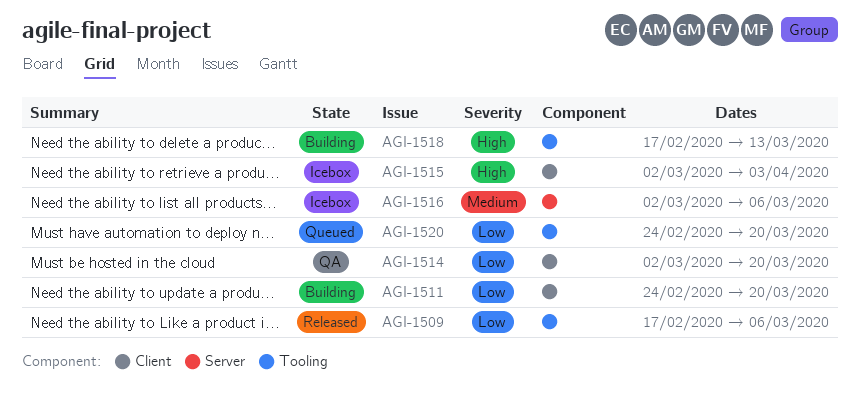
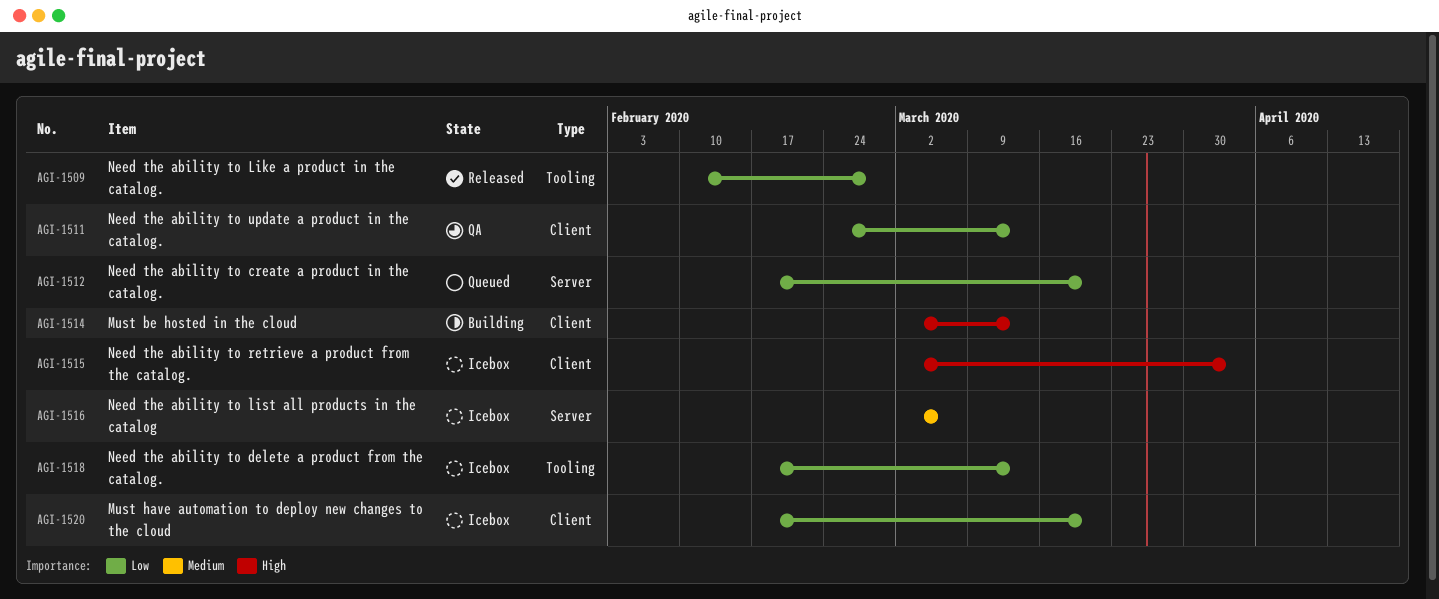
AGI-1509, start: Feb 17 -> Feb 10
AGI-1509, due: Mar 6 -> Feb 28
AGI-1511, status: Building -> QA
AGI-1511, due: Mar 20 -> Mar 13
AGI-1512: none -> present
AGI-1514, status: QA -> Building
AGI-1514, priority: Low -> High
AGI-1514, due: Mar 20 -> Mar 13
AGI-1518, status: Building -> Icebox
AGI-1518, priority: High -> Low
AGI-1520, status: Queued -> Icebox
AGI-1520, label: Tooling -> Client
AGI-1520, start: Feb 24 -> Feb 17

